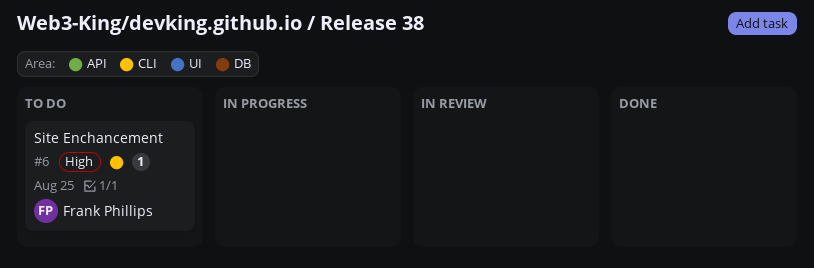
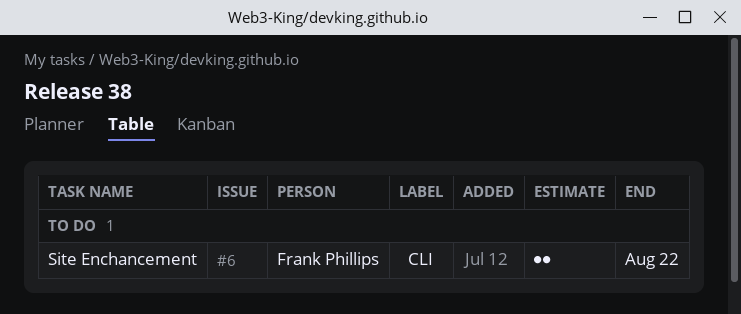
#6, estimate: 1 -> 2
#6, due: Aug 25 -> Aug 22

